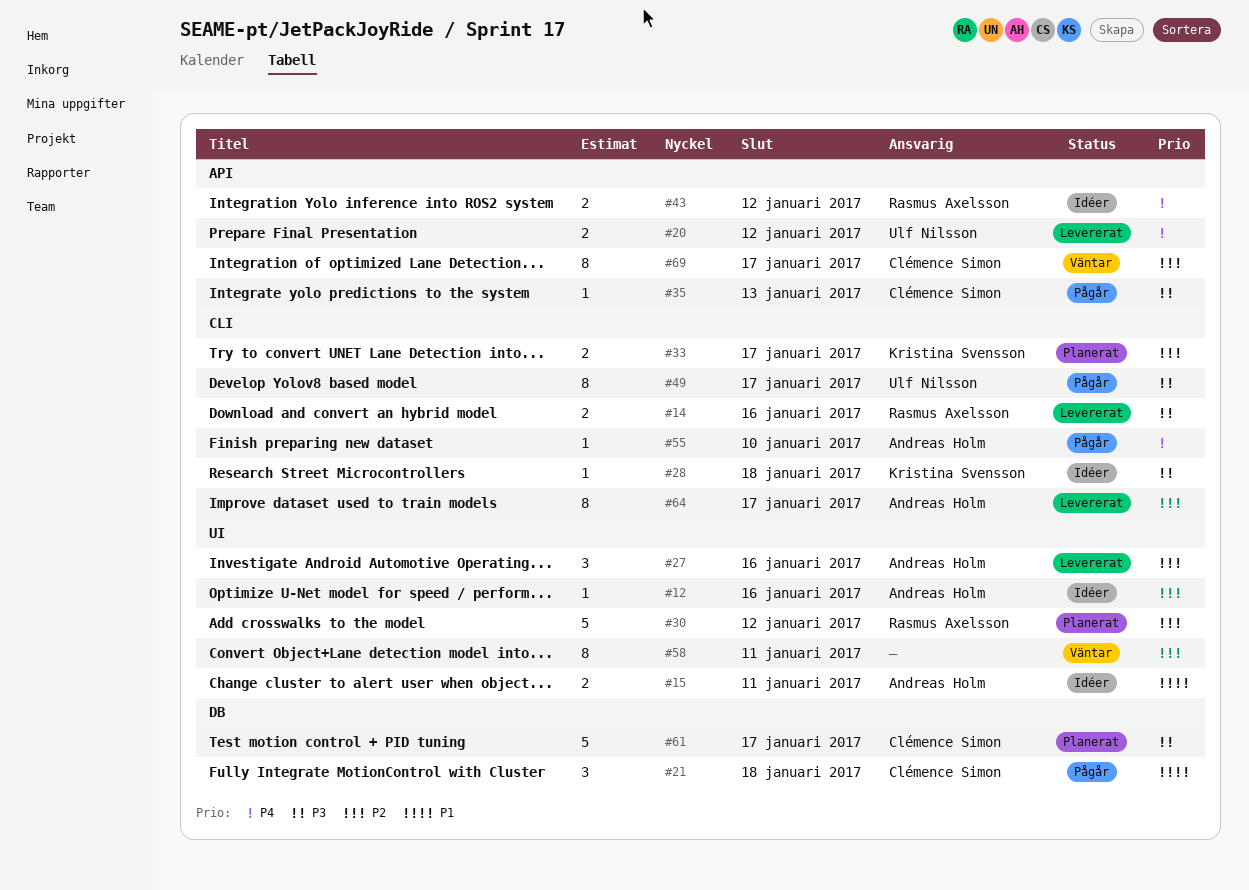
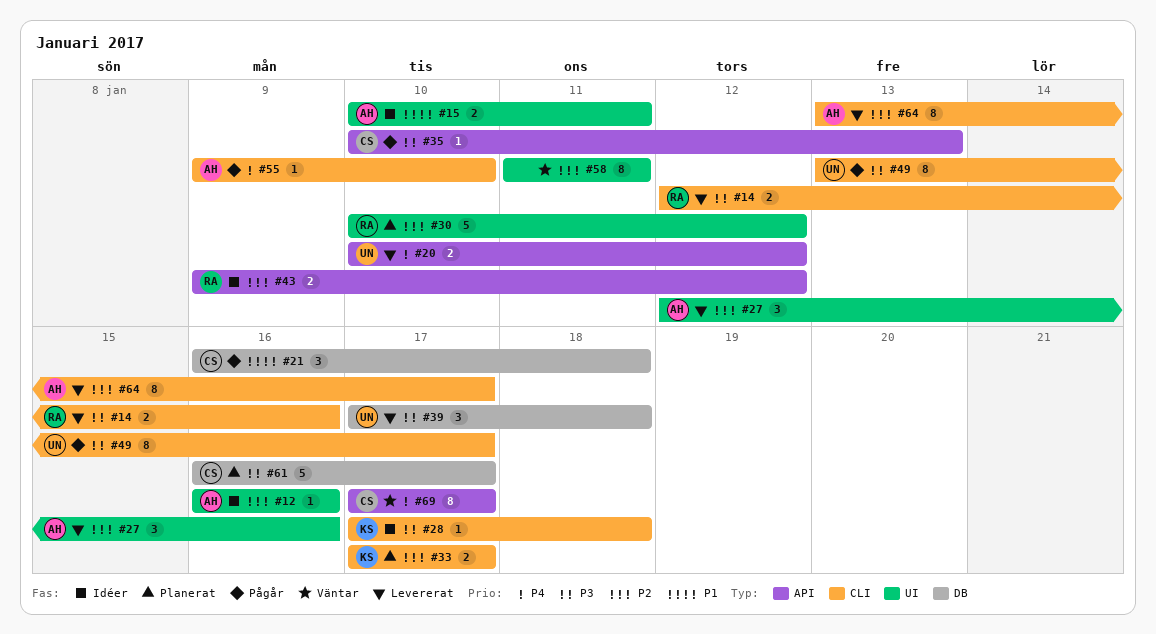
#39: none -> present
#43, priority: P4 -> P2
#69, priority: P2 -> P4

